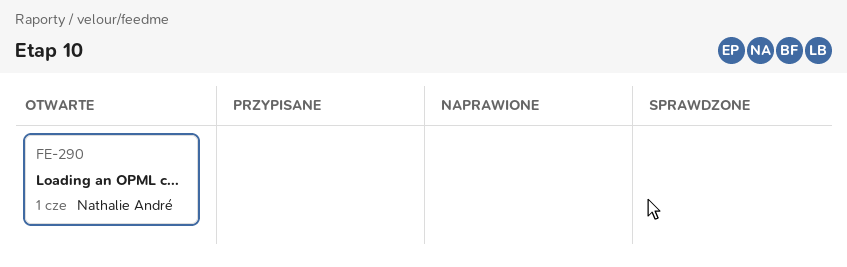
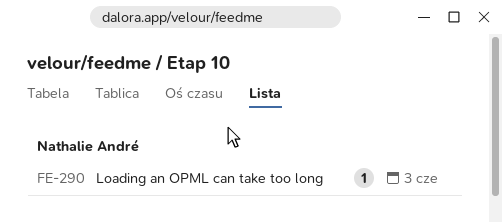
FE-290, due: Jun 1 -> Jun 3

